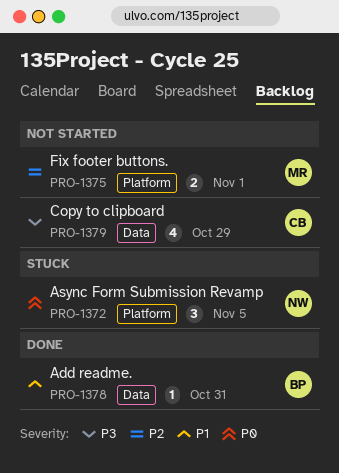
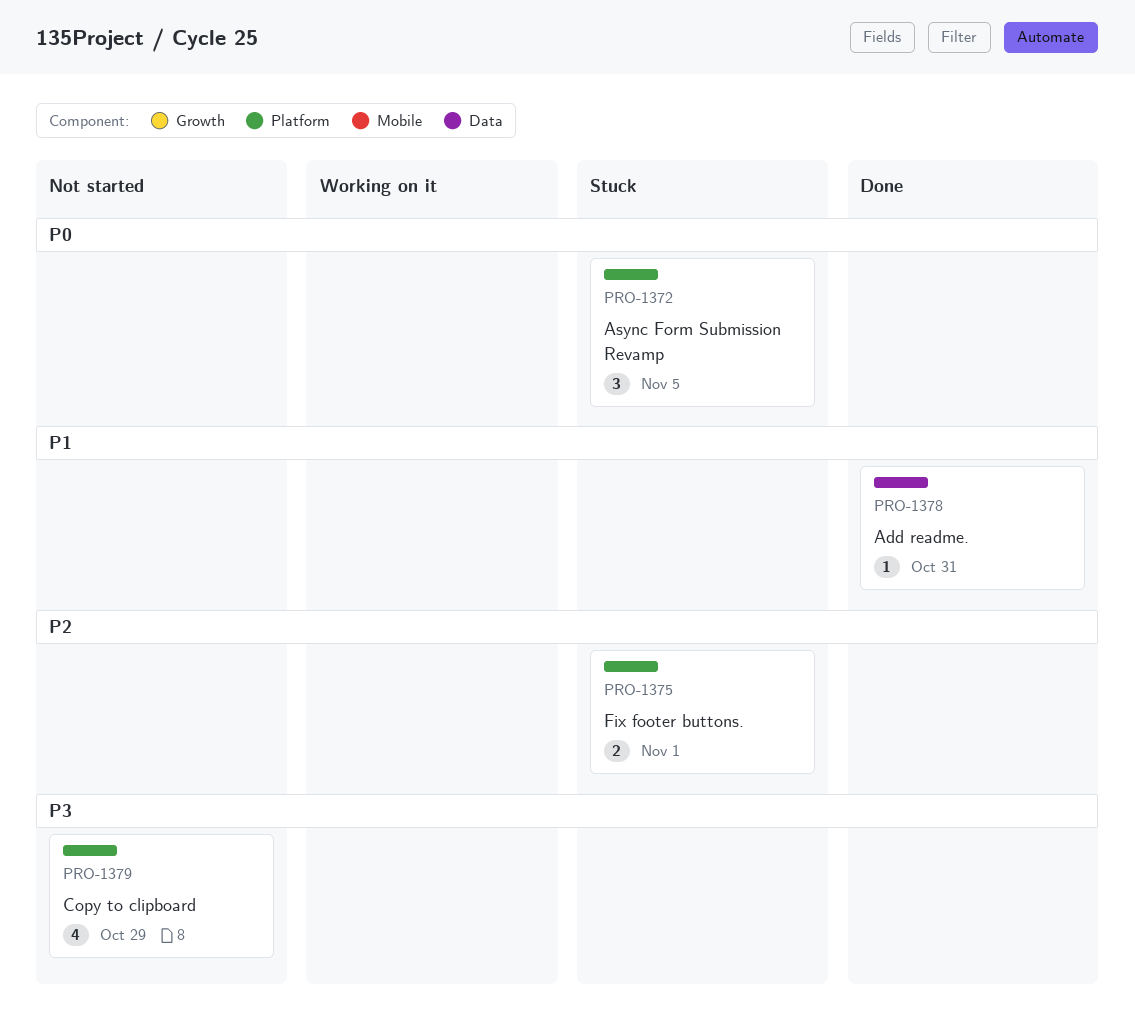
PRO-1375, status: Not started -> Stuck
PRO-1379, label: Data -> Platform

